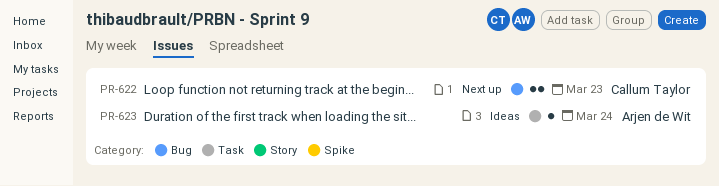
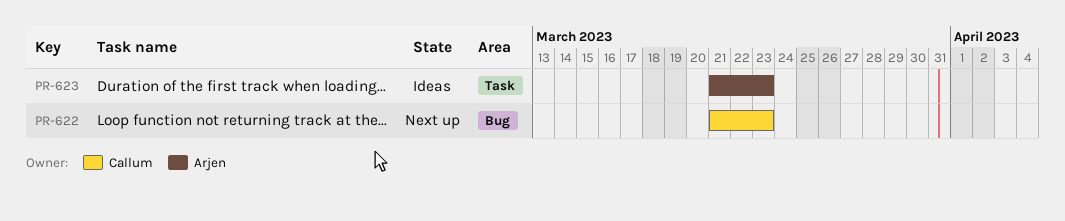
PR-623, due: Mar 24 -> Mar 23

